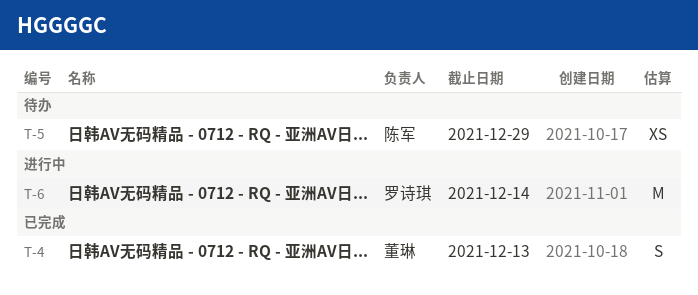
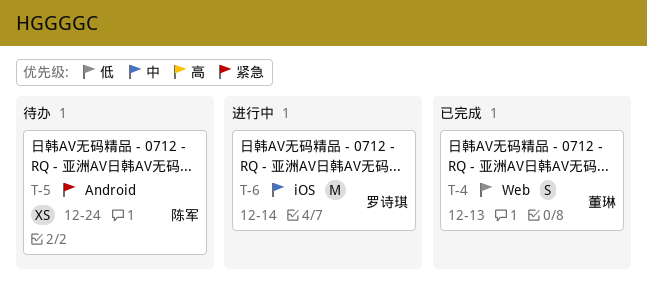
T-5, due: Dec 29 -> Dec 24

